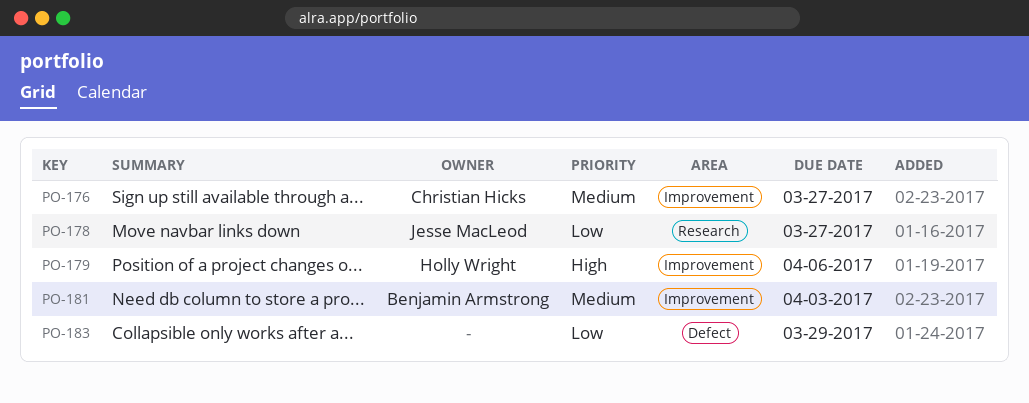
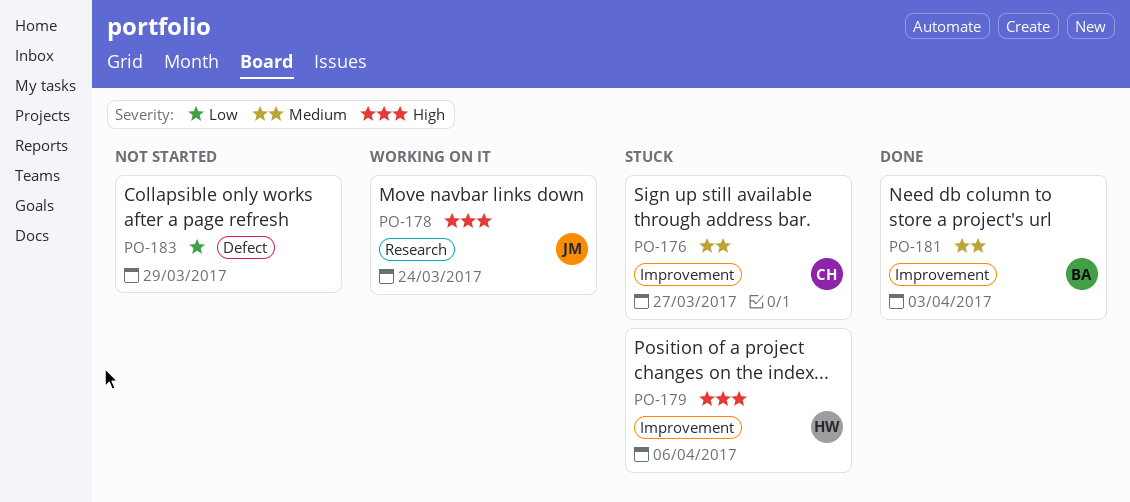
PO-178, priority: Low -> High
PO-178, due: Mar 27 -> Mar 24

